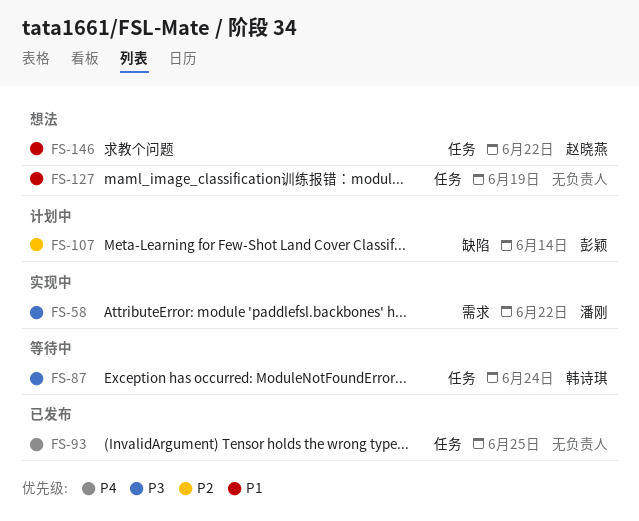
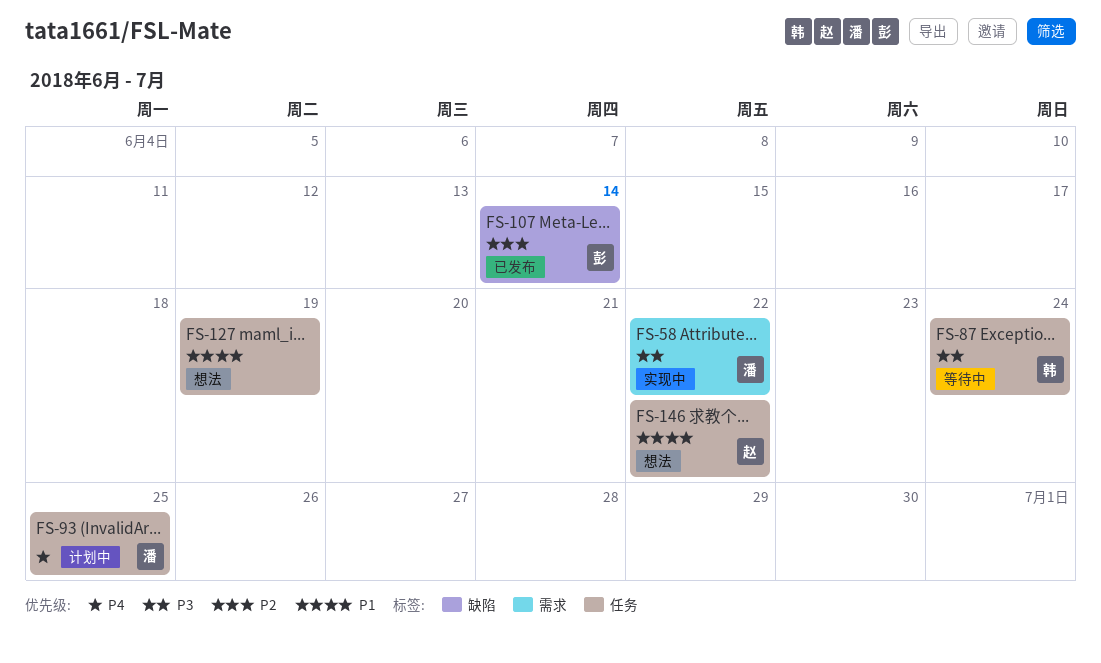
FS-93, status: 已发布 -> 计划中
FS-93, owner: none -> 潘刚
FS-107, status: 计划中 -> 已发布

